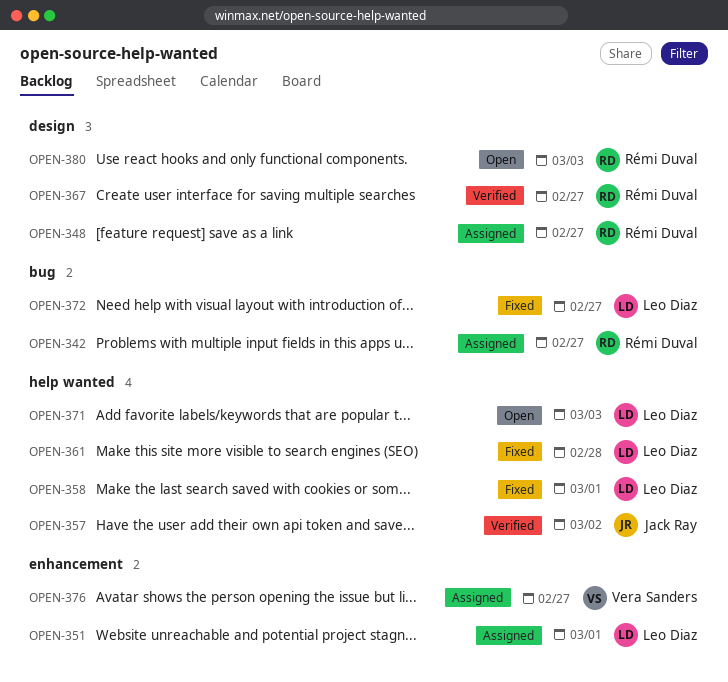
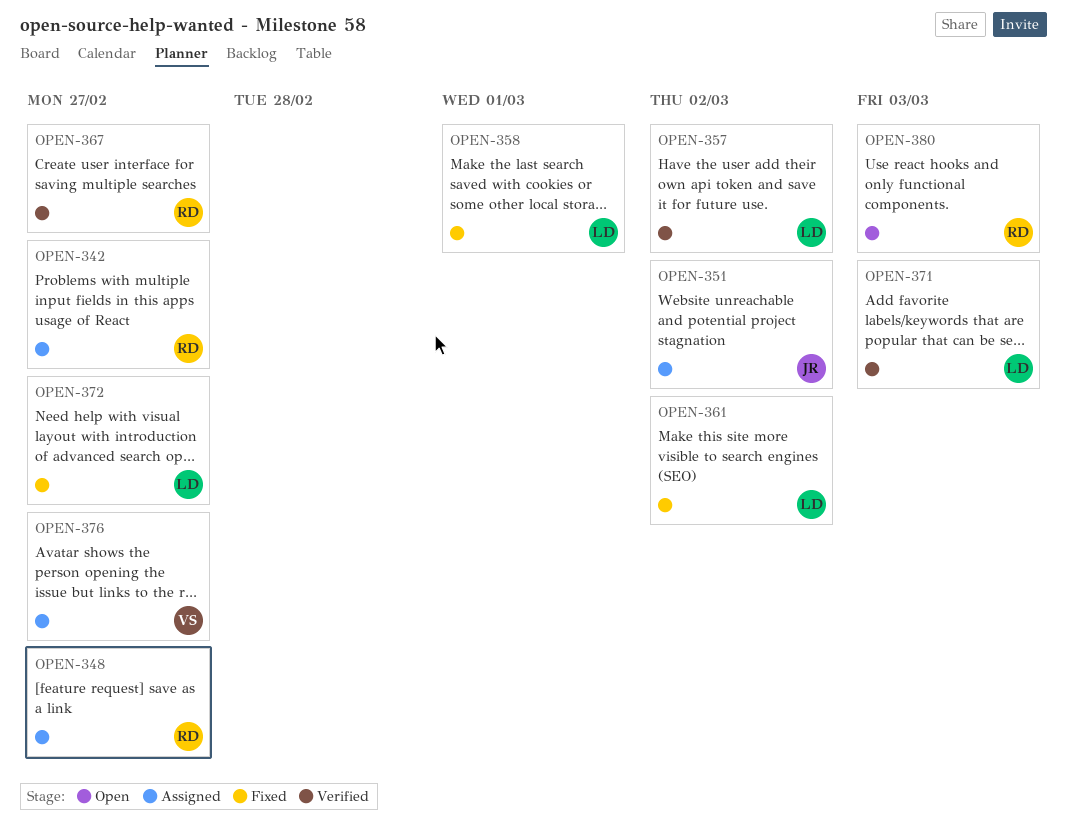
OPEN-351, owner: Leo Diaz -> Jack Ray
OPEN-351, due: Mar 1 -> Mar 2
OPEN-357, owner: Jack Ray -> Leo Diaz
OPEN-361, due: Feb 28 -> Mar 2
OPEN-371, status: Open -> Verified

